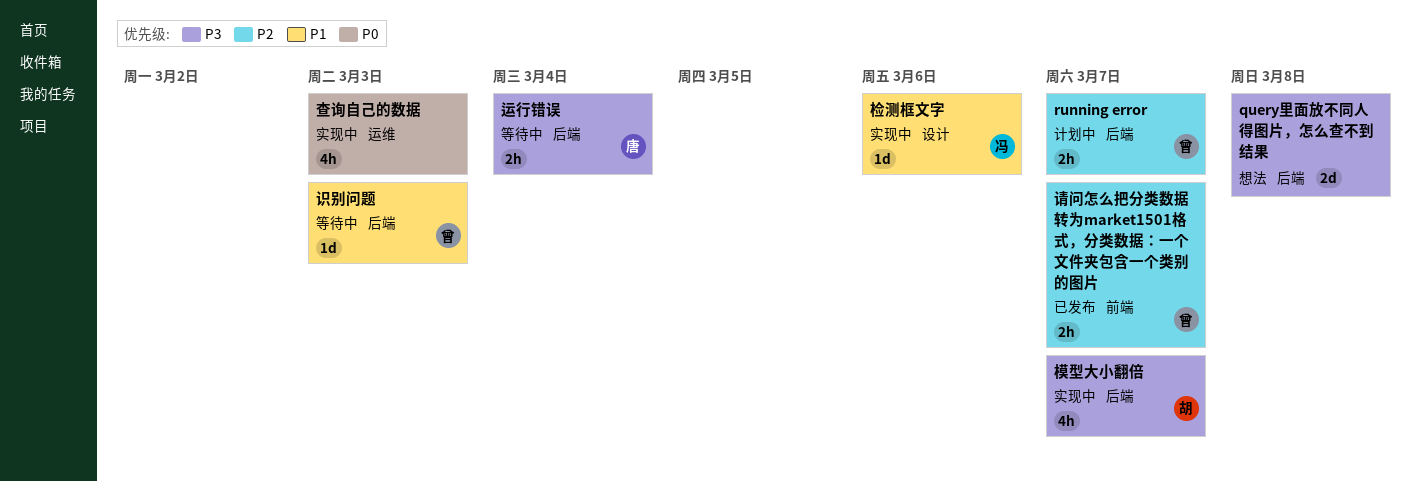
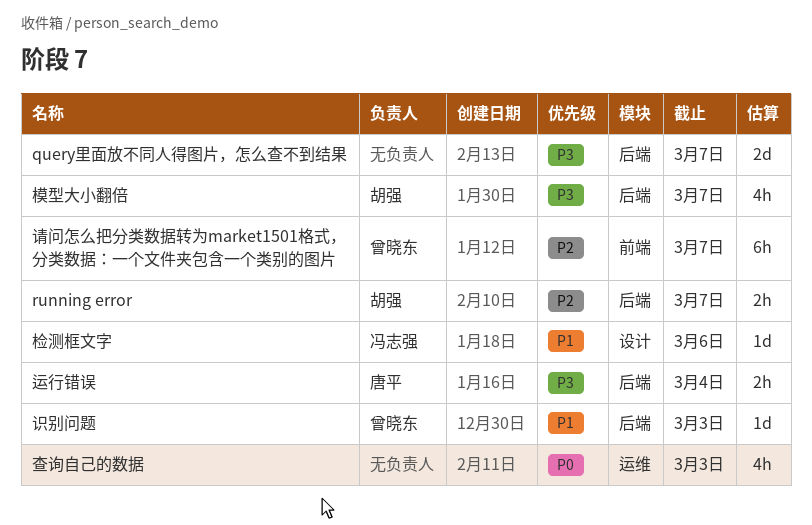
query里面放不同人得图片，怎么查不到结果, due: Mar 8 -> Mar 7
running error, owner: 曾晓东 -> 胡强
请问怎么把分类数据转为market1501格式，分类数据：一个文件夹包含一个类别的图片, estimate: 2h -> 6h

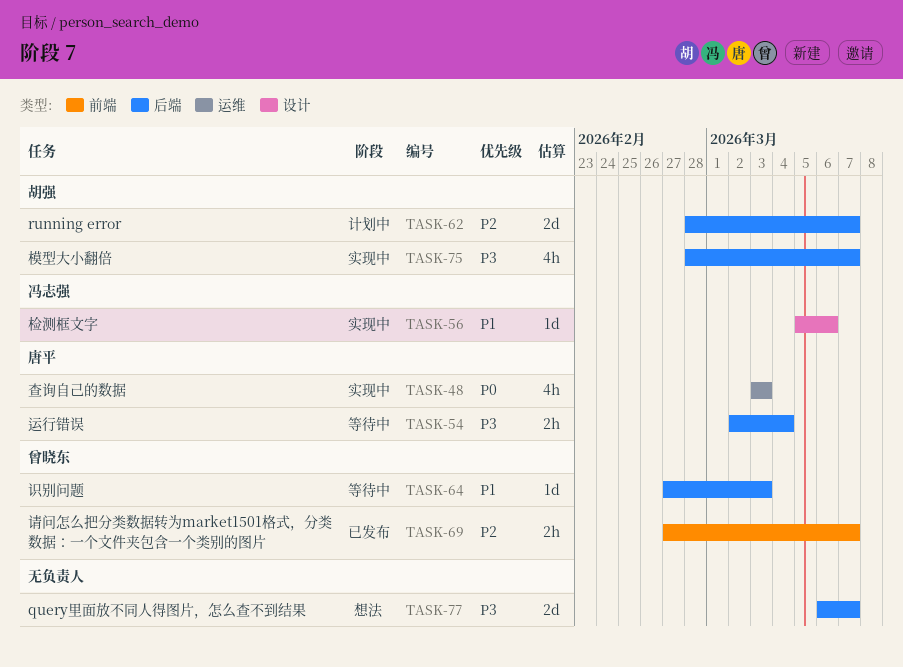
running error, estimate: 2h -> 2d
查询自己的数据, owner: none -> 唐平
请问怎么把分类数据转为market1501格式，分类数据：一个文件夹包含一个类别的图片, estimate: 6h -> 2h

